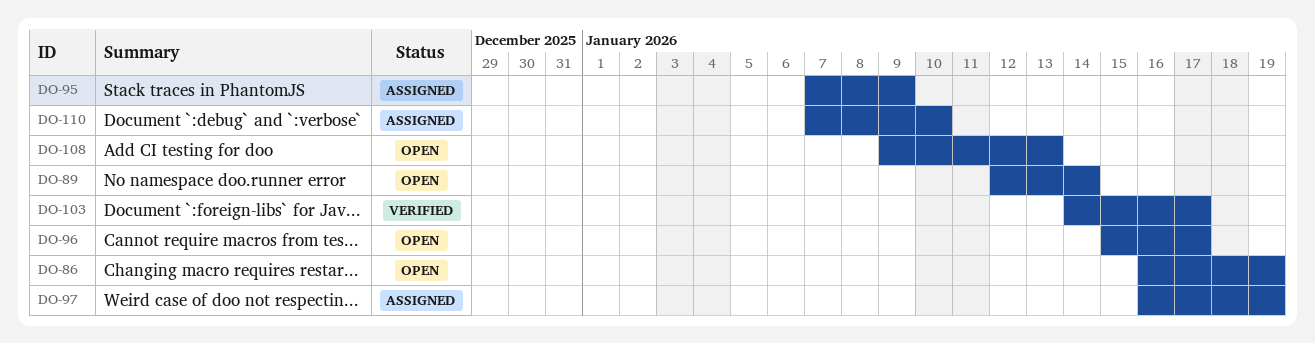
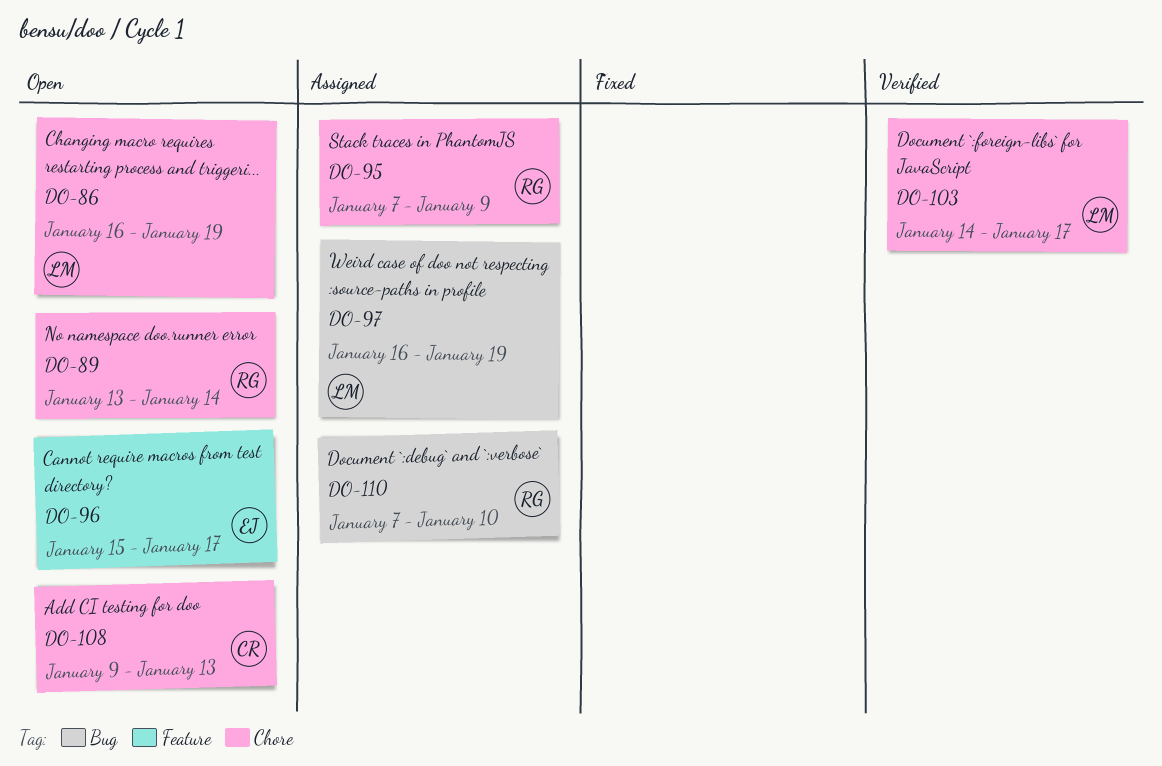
DO-89, start: Jan 12 -> Jan 13

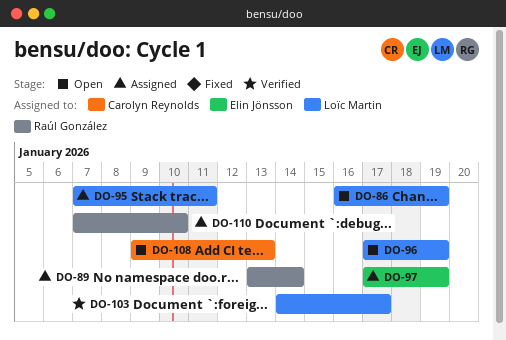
DO-89, status: Open -> Assigned
DO-95, owner: Raúl González -> Loïc Martin
DO-95, due: Jan 9 -> Jan 11
DO-96, owner: Elin Jönsson -> Loïc Martin
DO-96, start: Jan 15 -> Jan 17
DO-96, due: Jan 17 -> Jan 19
DO-97, owner: Loïc Martin -> Elin Jönsson
DO-97, start: Jan 16 -> Jan 17

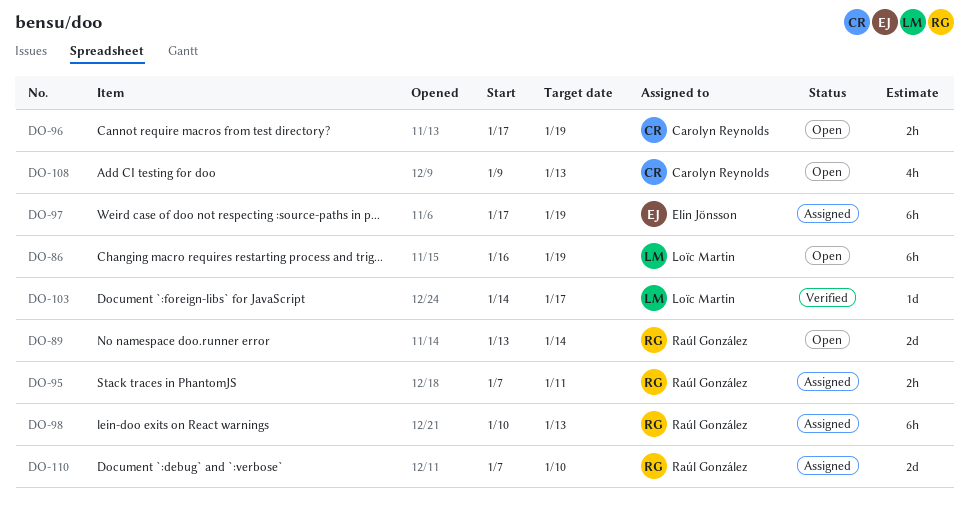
DO-89, status: Assigned -> Open
DO-95, owner: Loïc Martin -> Raúl González
DO-96, owner: Loïc Martin -> Carolyn Reynolds
DO-98: none -> present

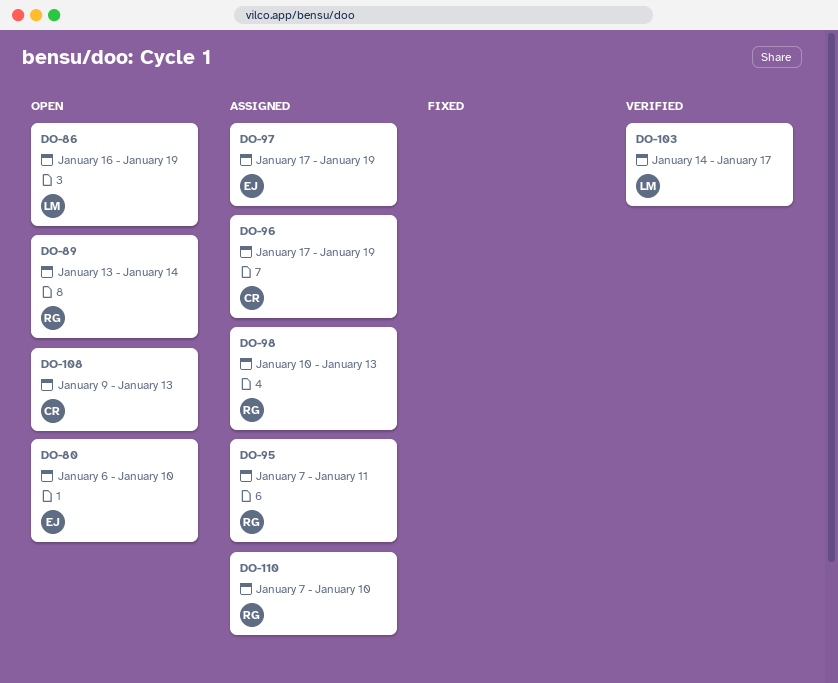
DO-80: none -> present
DO-96, status: Open -> Assigned

